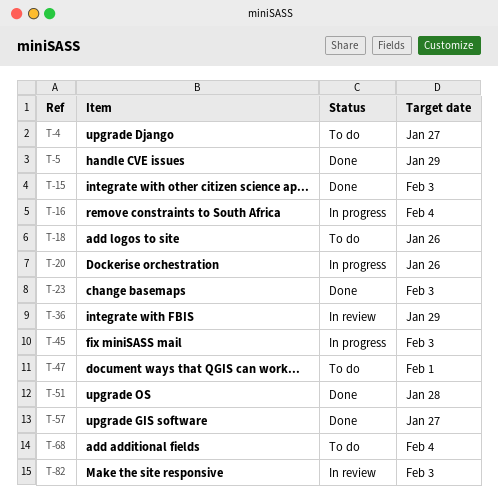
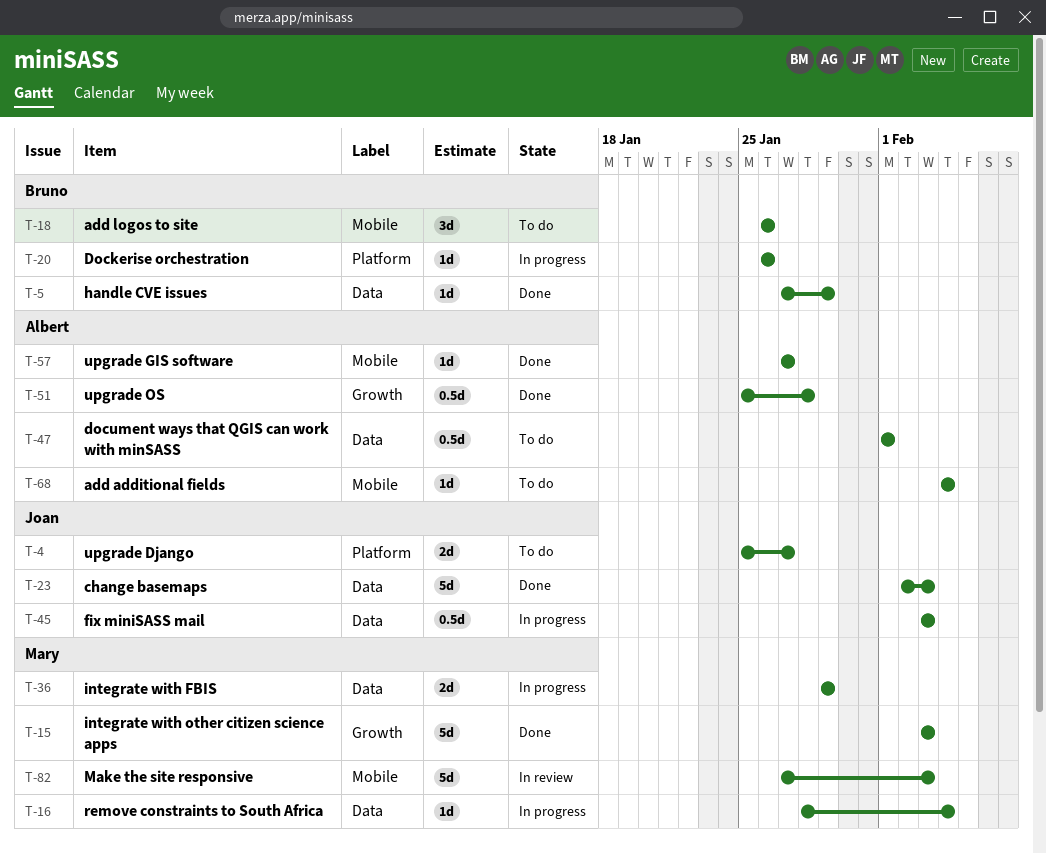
T-36, status: In review -> In progress

